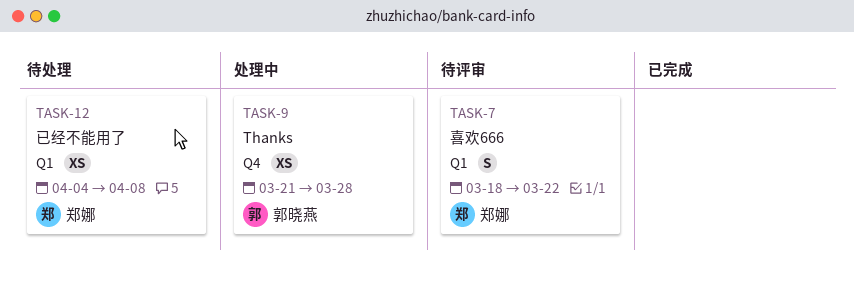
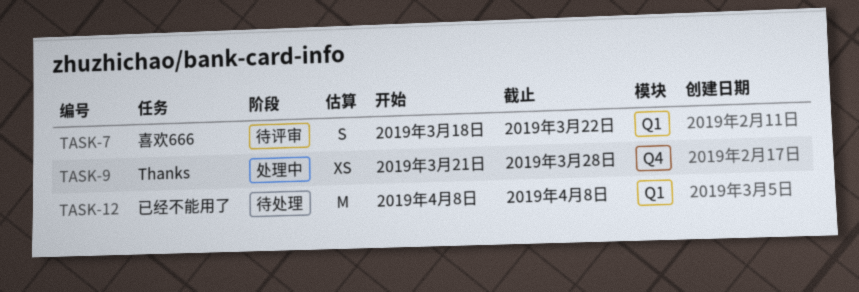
TASK-12, estimate: XS -> M
TASK-12, start: Apr 4 -> Apr 8

